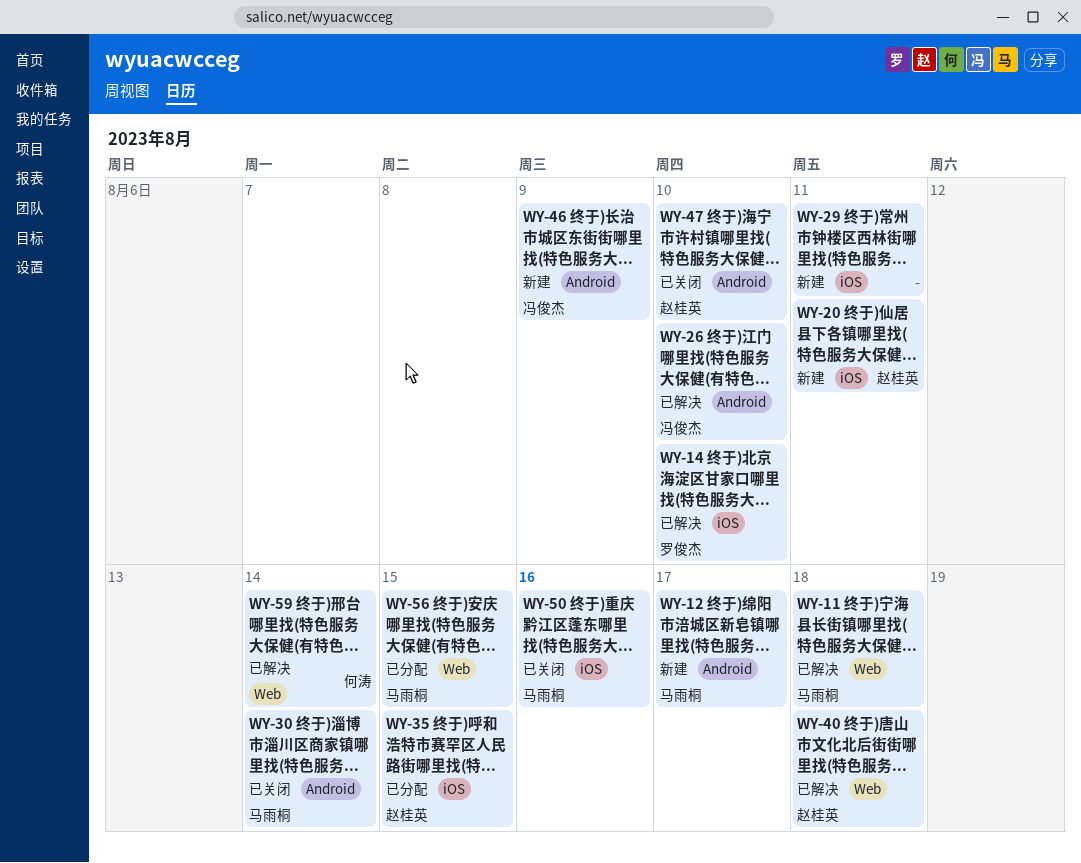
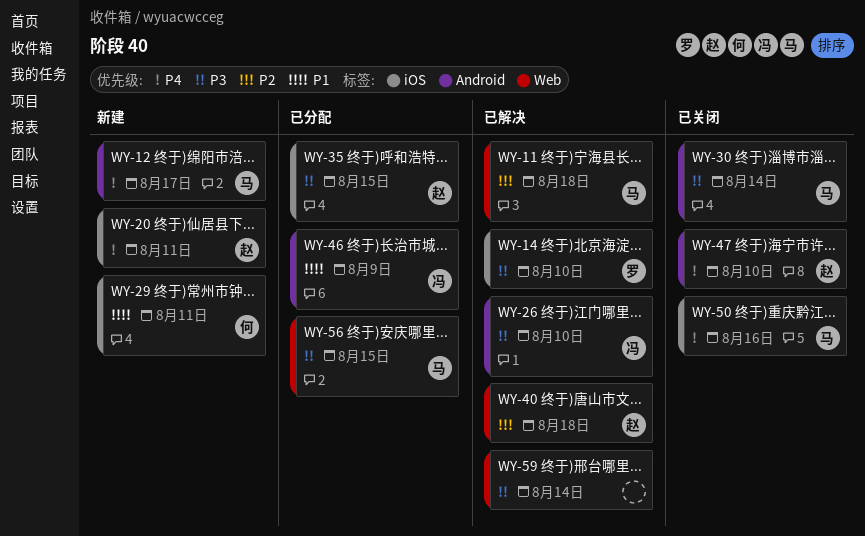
WY-29, owner: none -> 何涛
WY-46, status: 新建 -> 已分配
WY-59, owner: 何涛 -> none

